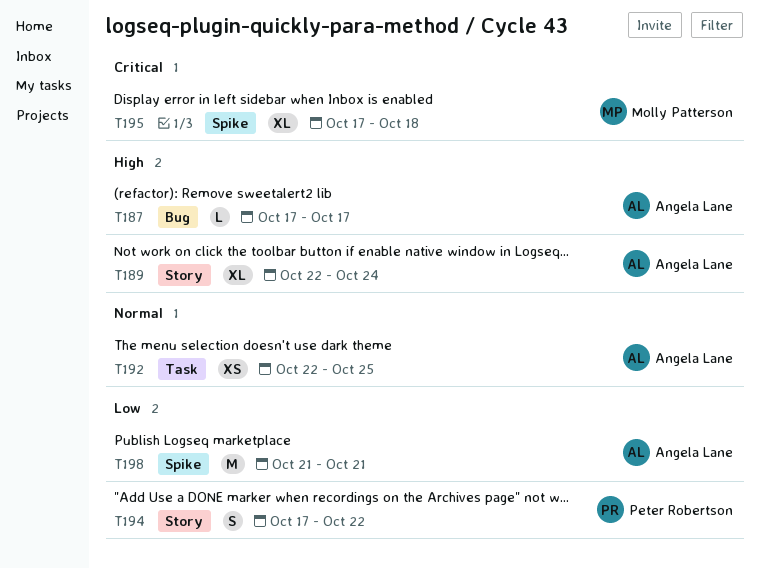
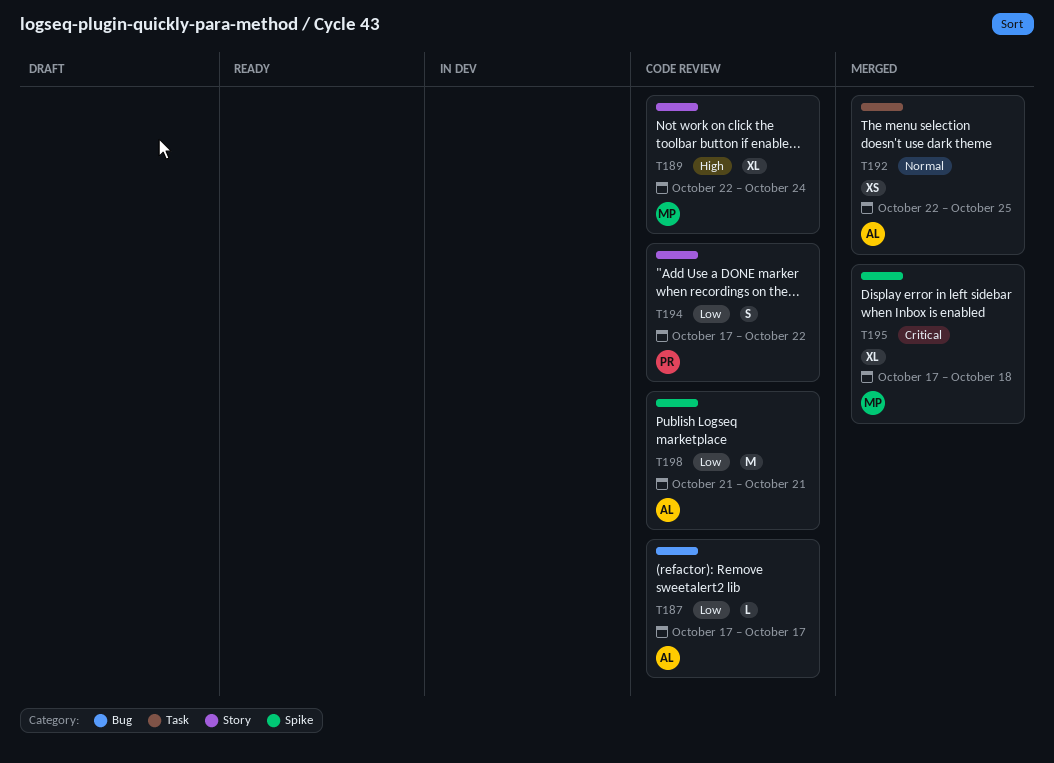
T187, priority: High -> Low
T189, owner: Angela Lane -> Molly Patterson

